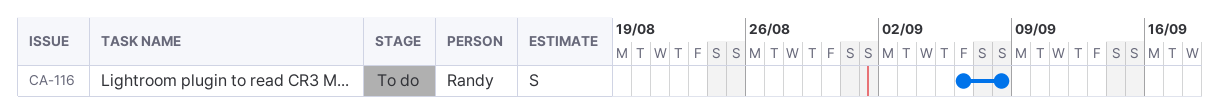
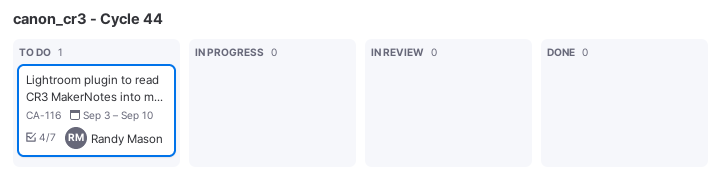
CA-116, start: Sep 6 -> Sep 3
CA-116, due: Sep 8 -> Sep 10

